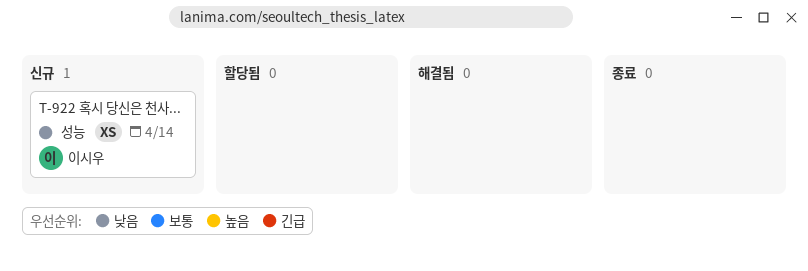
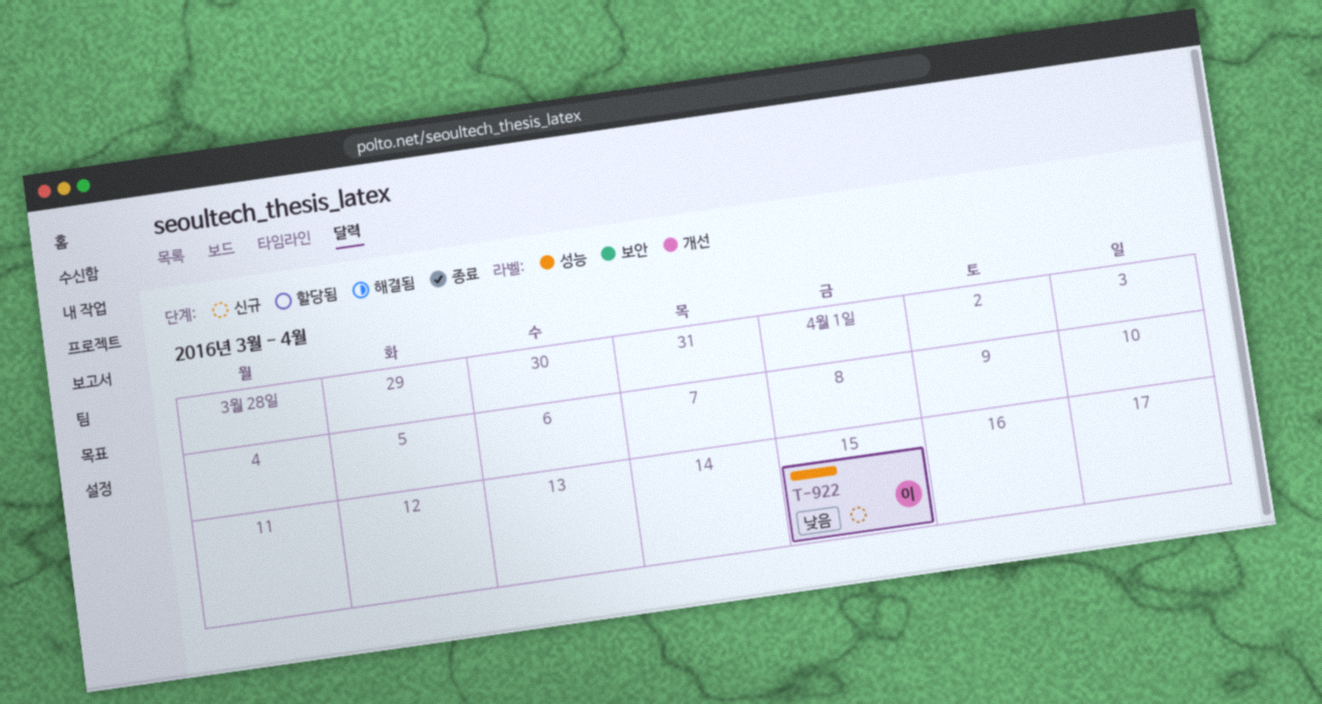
T-922, due: Apr 14 -> Apr 15

